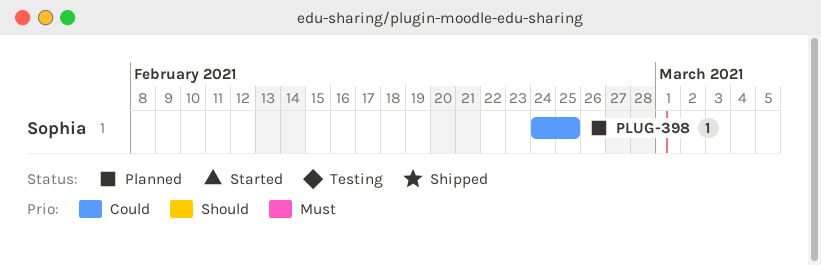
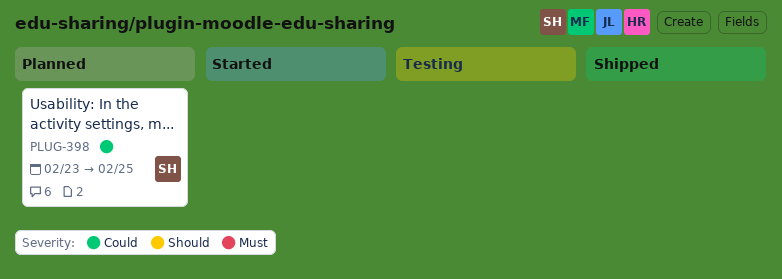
PLUG-398, start: Feb 24 -> Feb 23

